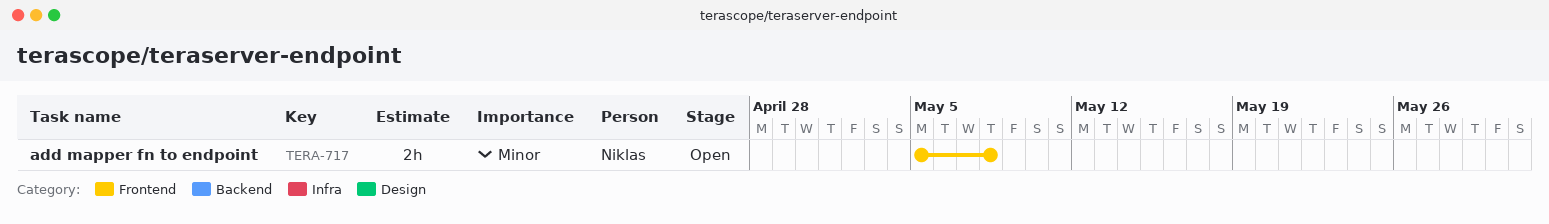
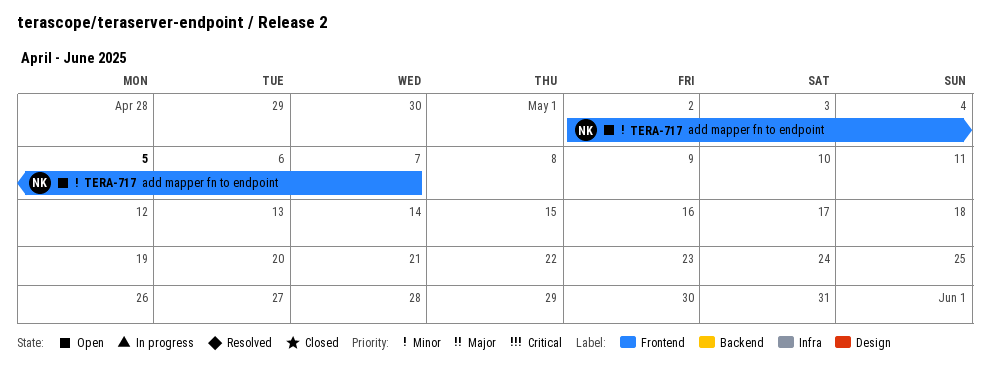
TERA-717, start: May 5 -> May 2
TERA-717, due: May 8 -> May 7

